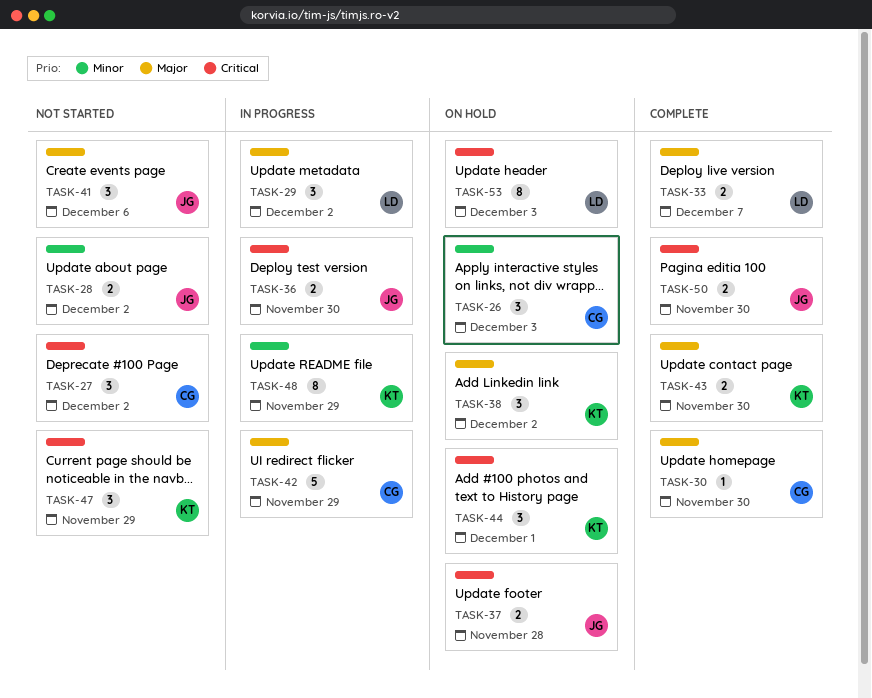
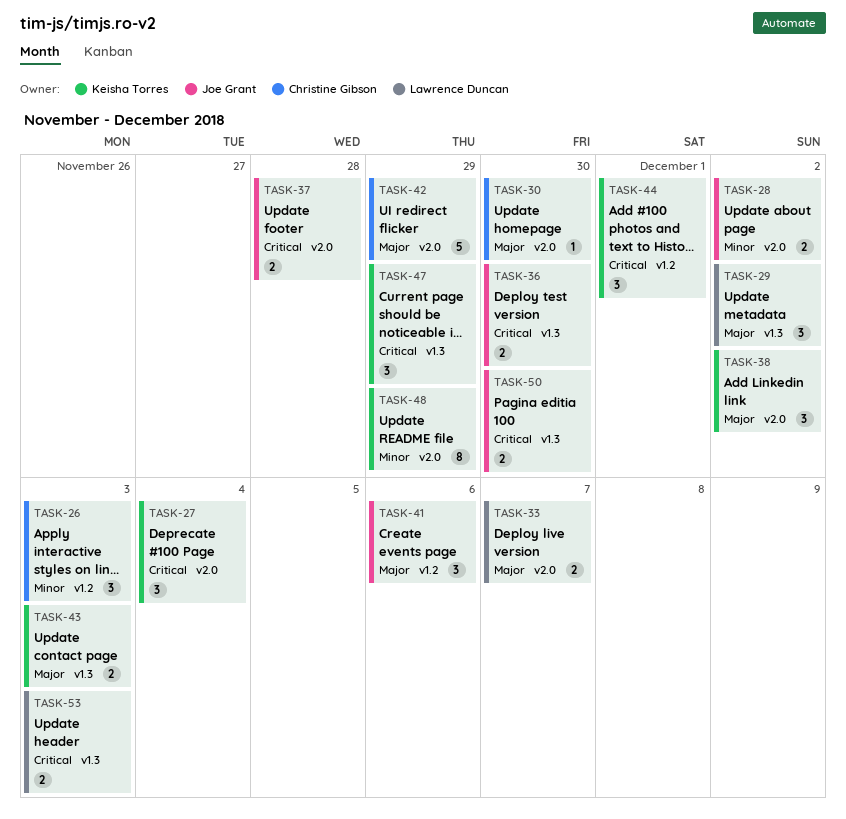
TASK-27, owner: Christine Gibson -> Keisha Torres
TASK-27, due: Dec 2 -> Dec 4
TASK-43, due: Nov 30 -> Dec 3
TASK-53, estimate: 8 -> 2

